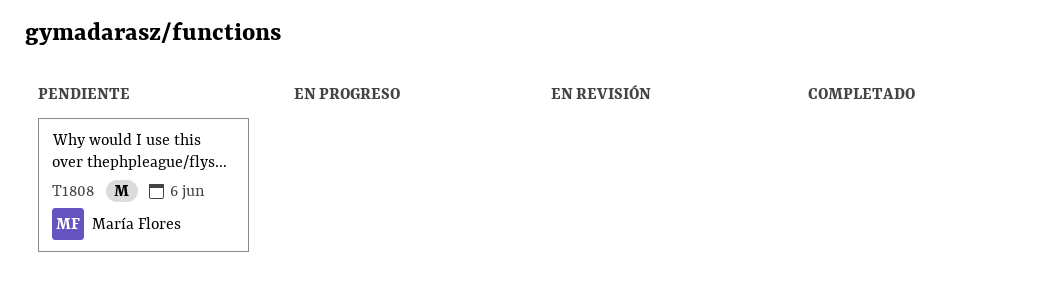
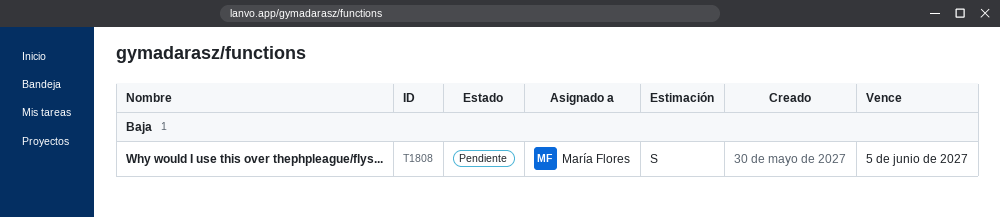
T1808, estimate: M -> S
T1808, due: Jun 6 -> Jun 5

